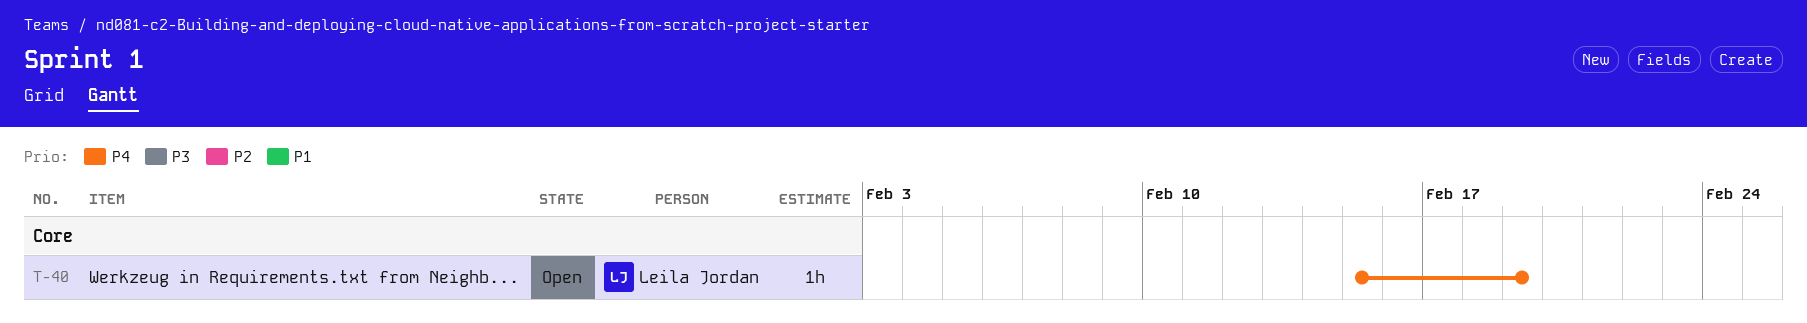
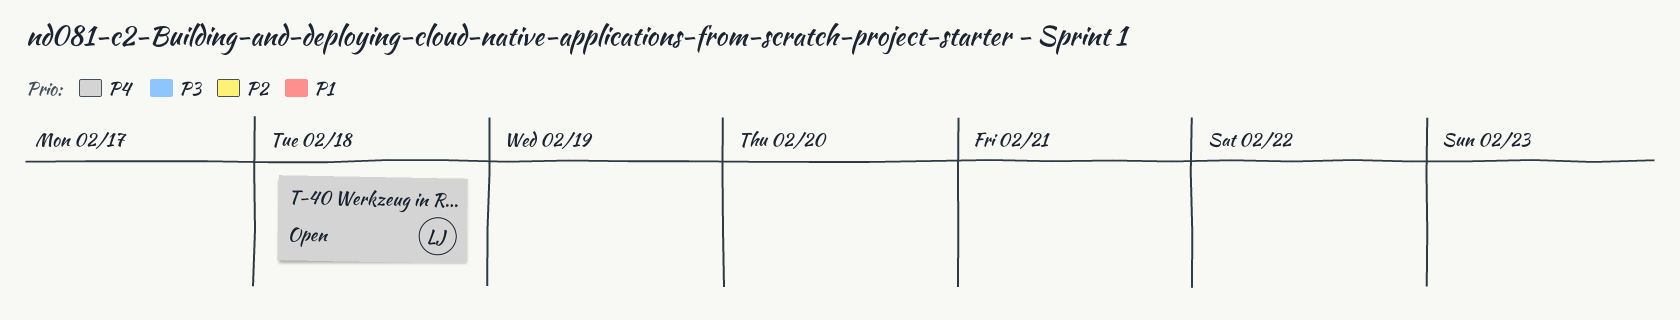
T-40, due: Feb 19 -> Feb 18

